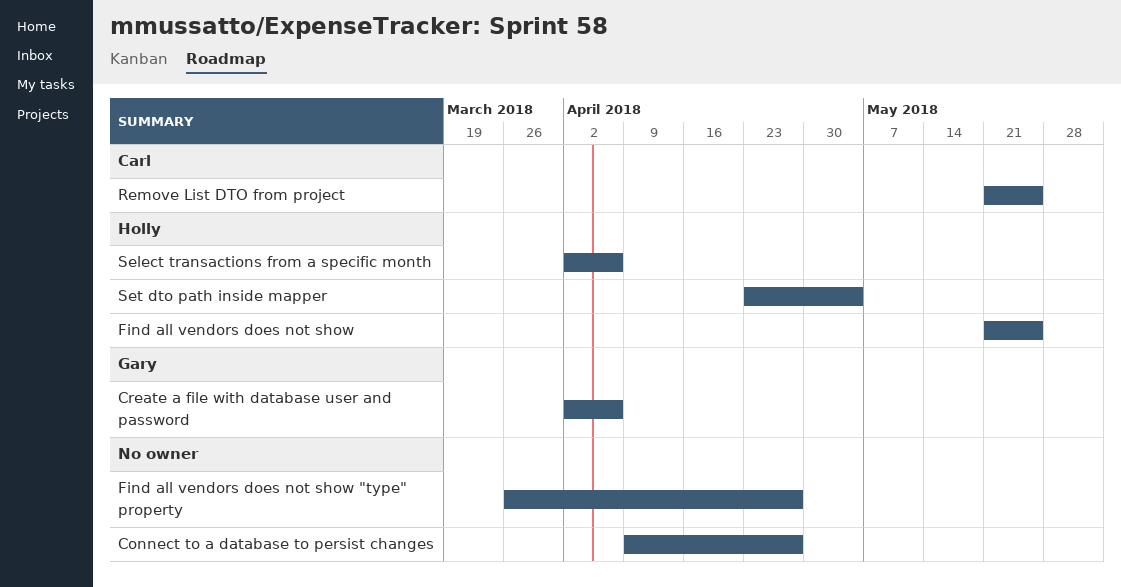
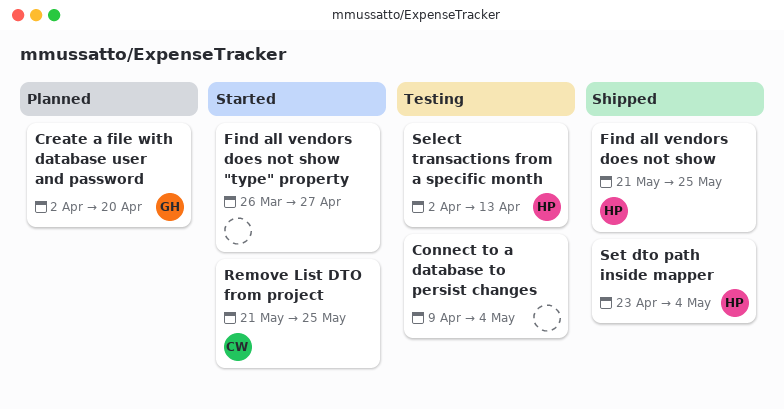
Connect to a database to persist changes, due: Apr 27 -> May 4
Create a file with database user and password, due: Apr 6 -> Apr 20
Select transactions from a specific month, due: Apr 6 -> Apr 13

